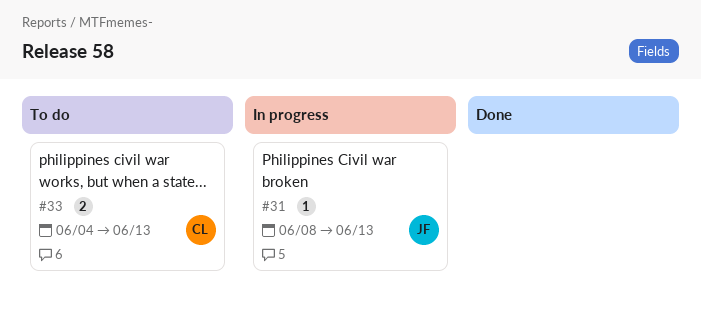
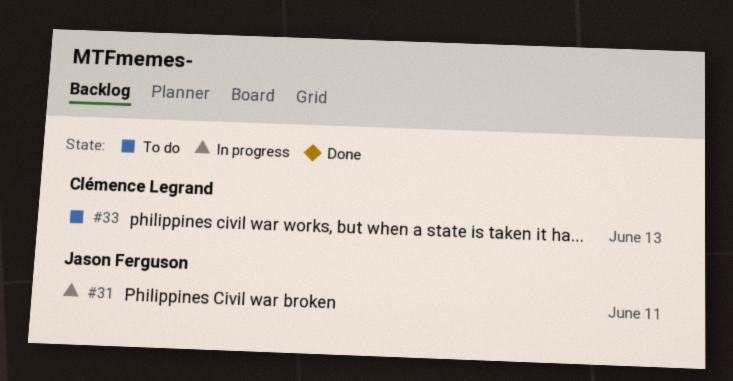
#31, due: Jun 13 -> Jun 11

